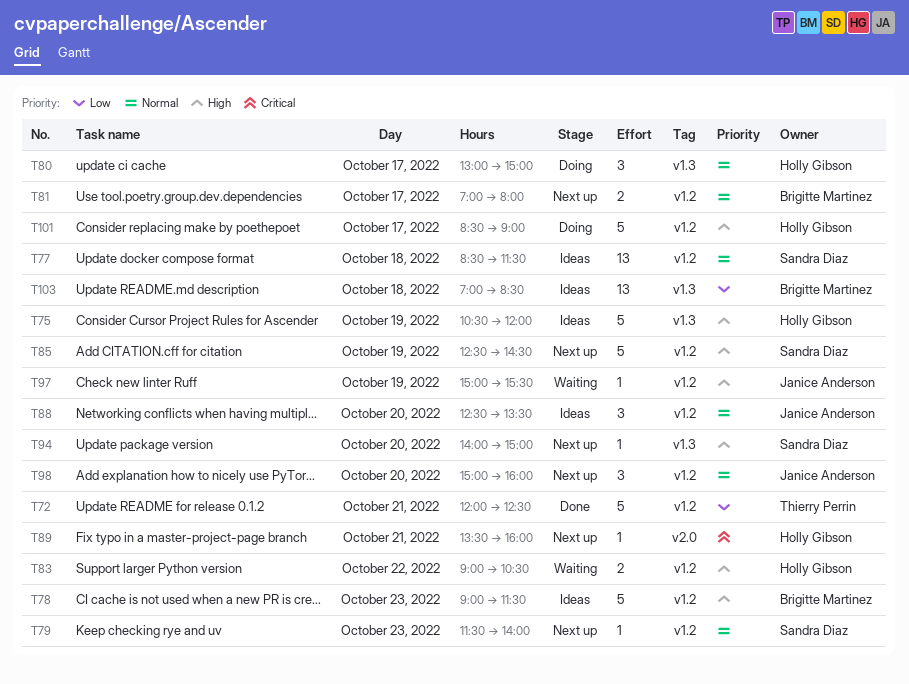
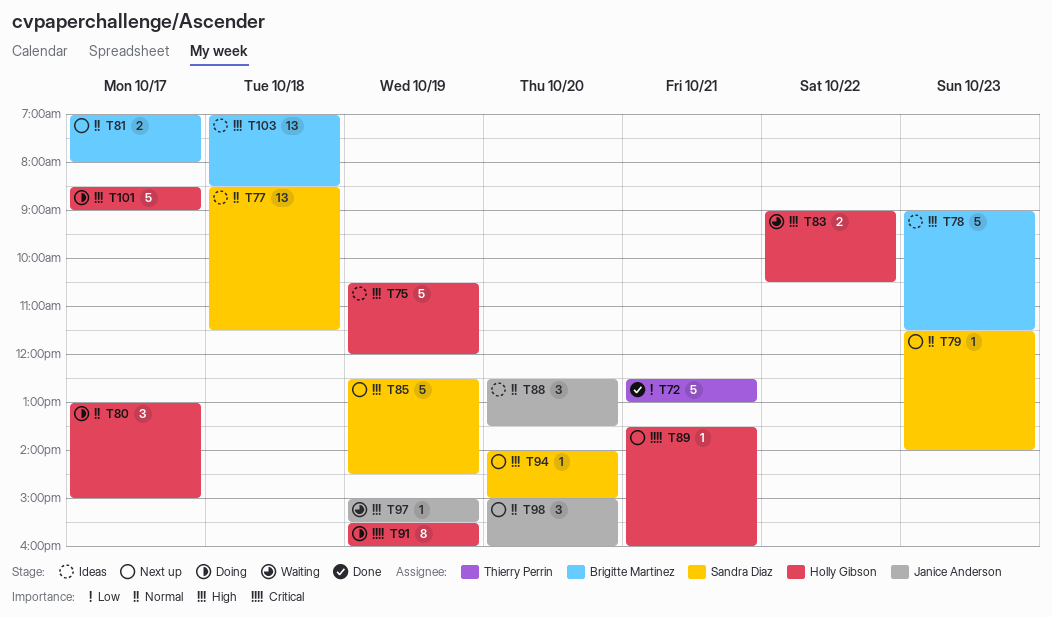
T72, begins: 12:00 -> 12:30
T72, ends: 12:30 -> 13:00
T91: none -> present
T103, priority: Low -> High

